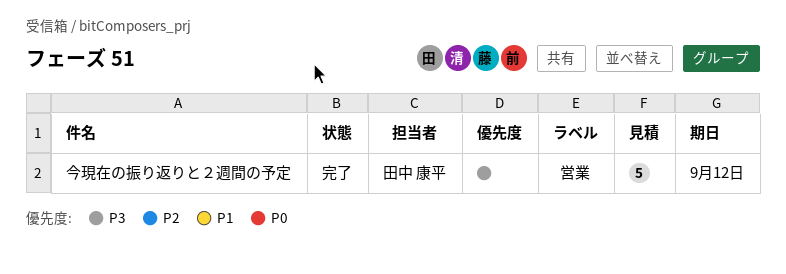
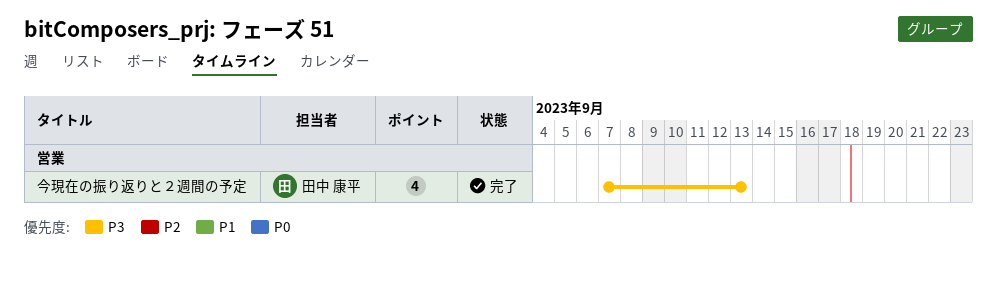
今現在の振り返りと２週間の予定, estimate: 5 -> 4
今現在の振り返りと２週間の予定, due: Sep 12 -> Sep 13

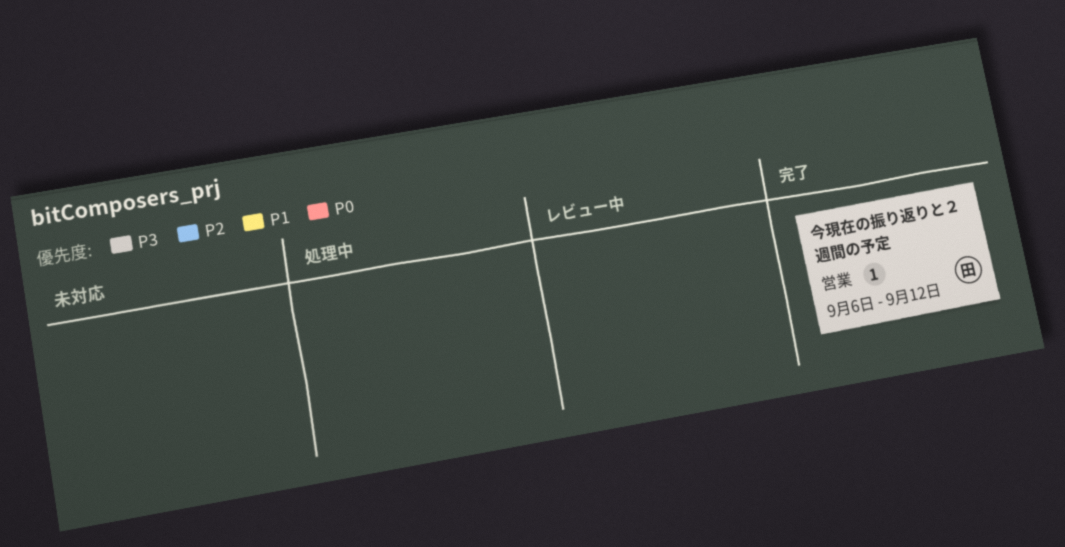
今現在の振り返りと２週間の予定, estimate: 4 -> 1
今現在の振り返りと２週間の予定, start: Sep 7 -> Sep 6
今現在の振り返りと２週間の予定, due: Sep 13 -> Sep 12

